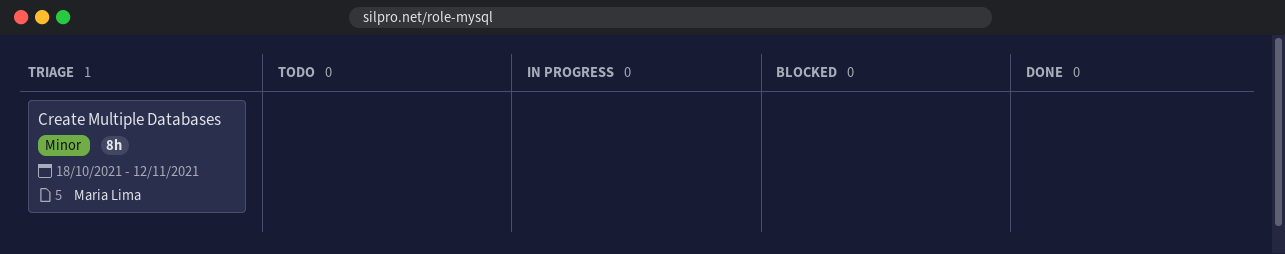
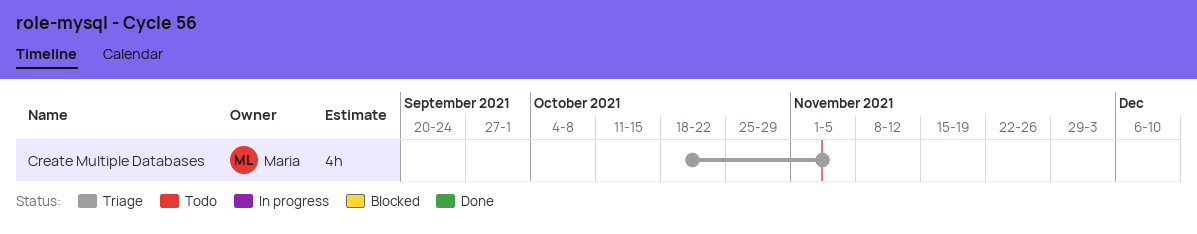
Create Multiple Databases, estimate: 8h -> 4h
Create Multiple Databases, due: Nov 12 -> Nov 5

